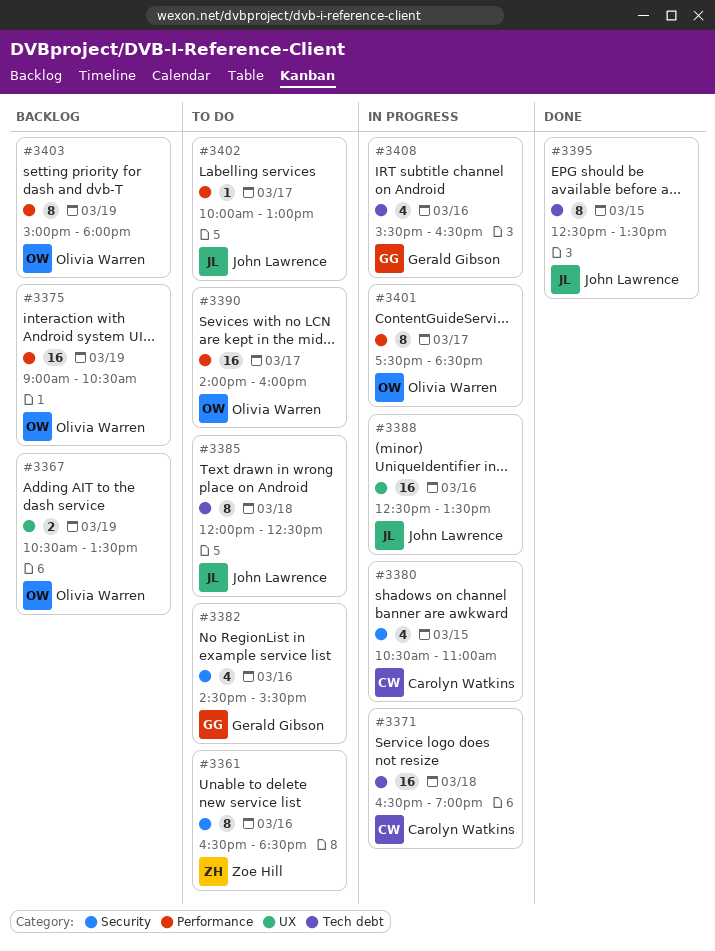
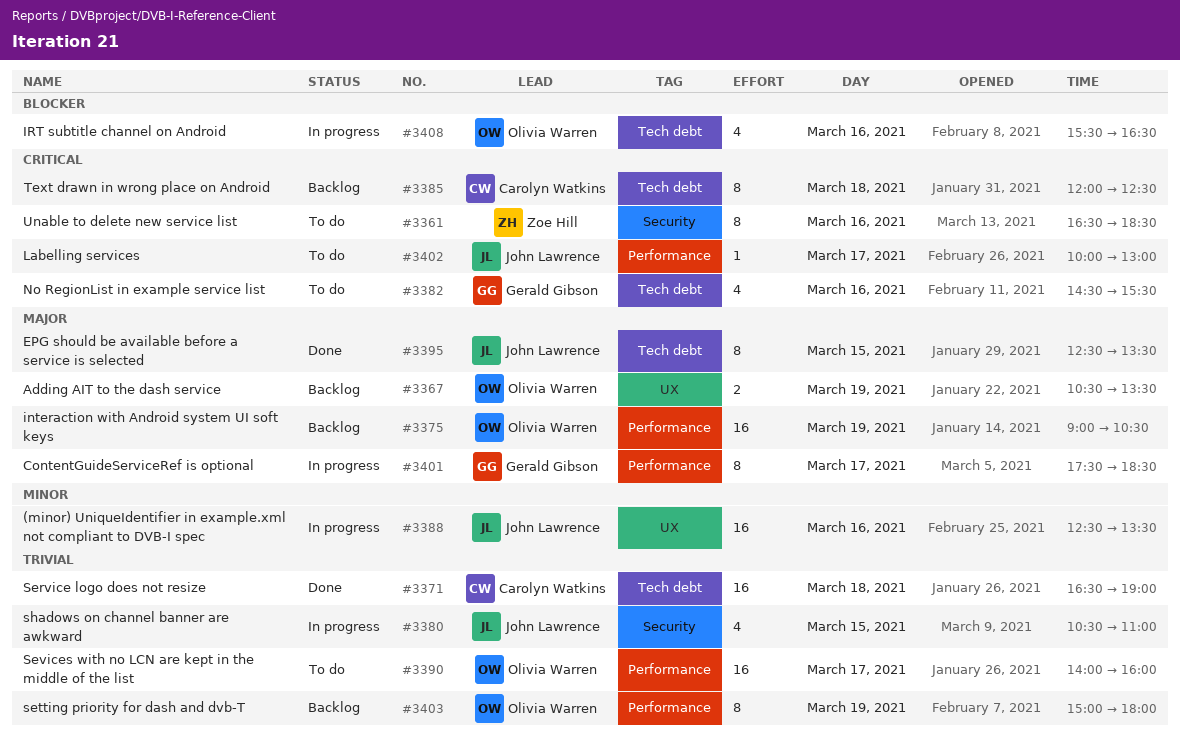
#3371, status: In progress -> Done
#3380, owner: Carolyn Watkins -> John Lawrence
#3382, label: Security -> Tech debt
#3385, status: To do -> Backlog
#3385, owner: John Lawrence -> Carolyn Watkins
#3401, owner: Olivia Warren -> Gerald Gibson
#3408, owner: Gerald Gibson -> Olivia Warren

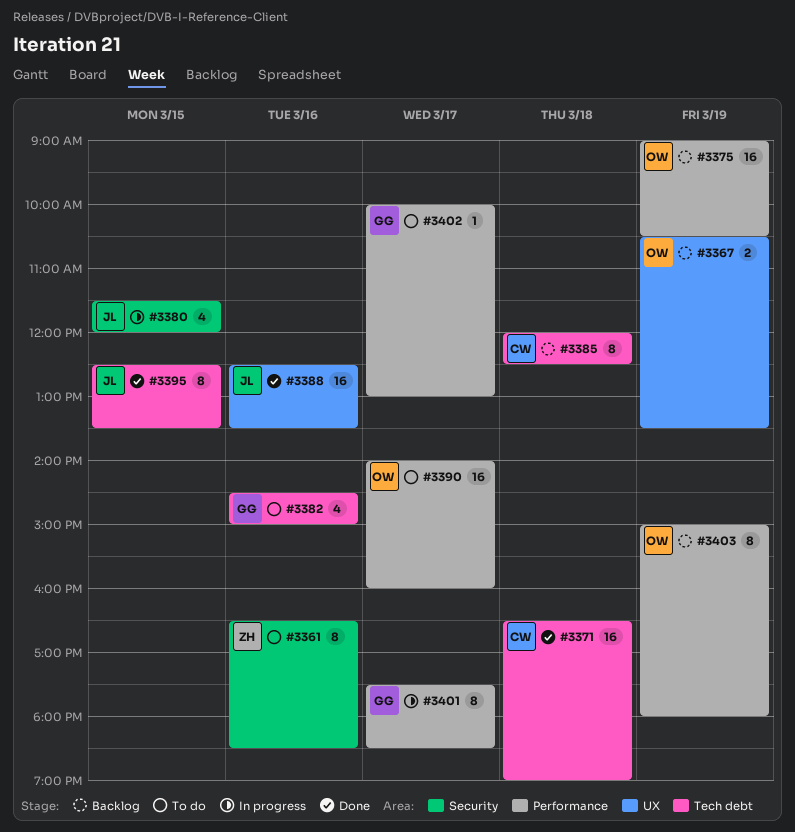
#3380, begins: 10:30 -> 11:30
#3380, ends: 11:00 -> 12:00
#3382, ends: 15:30 -> 15:00
#3388, status: In progress -> Done
#3402, owner: John Lawrence -> Gerald Gibson
#3408: present -> none

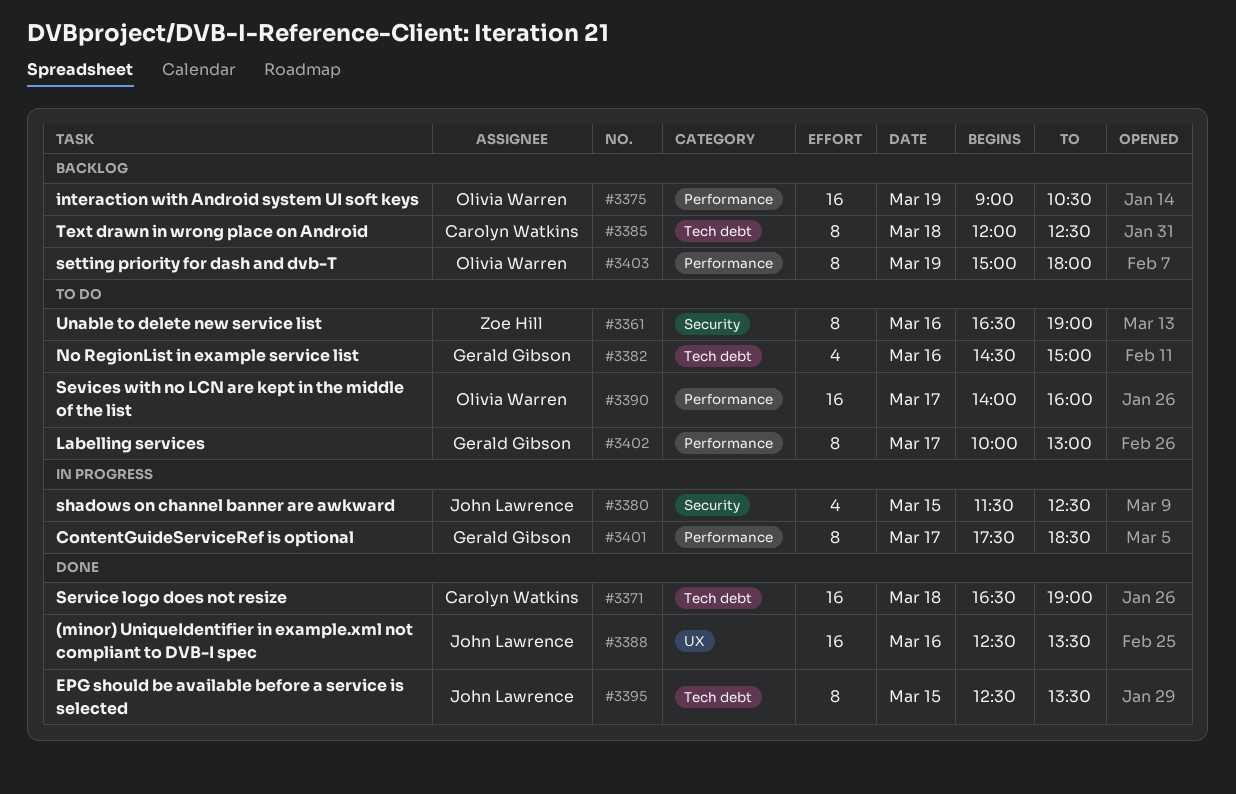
#3361, ends: 18:30 -> 19:00
#3367: present -> none
#3380, ends: 12:00 -> 12:30
#3402, estimate: 1 -> 8

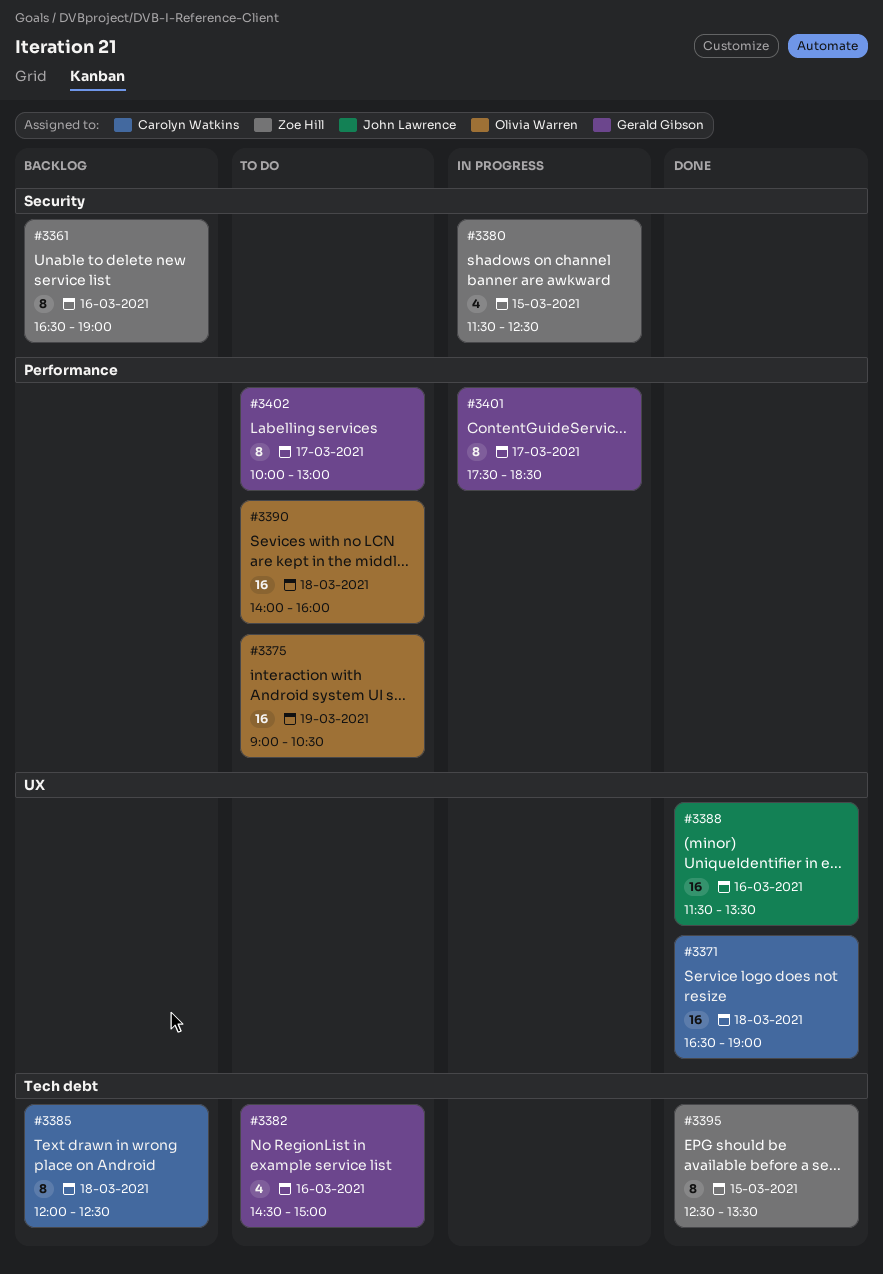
#3361, status: To do -> Backlog
#3371, label: Tech debt -> UX
#3375, status: Backlog -> To do
#3380, owner: John Lawrence -> Zoe Hill
#3388, begins: 12:30 -> 11:30
#3390, day: Mar 17 -> Mar 18
#3395, owner: John Lawrence -> Zoe Hill
#3403: present -> none

